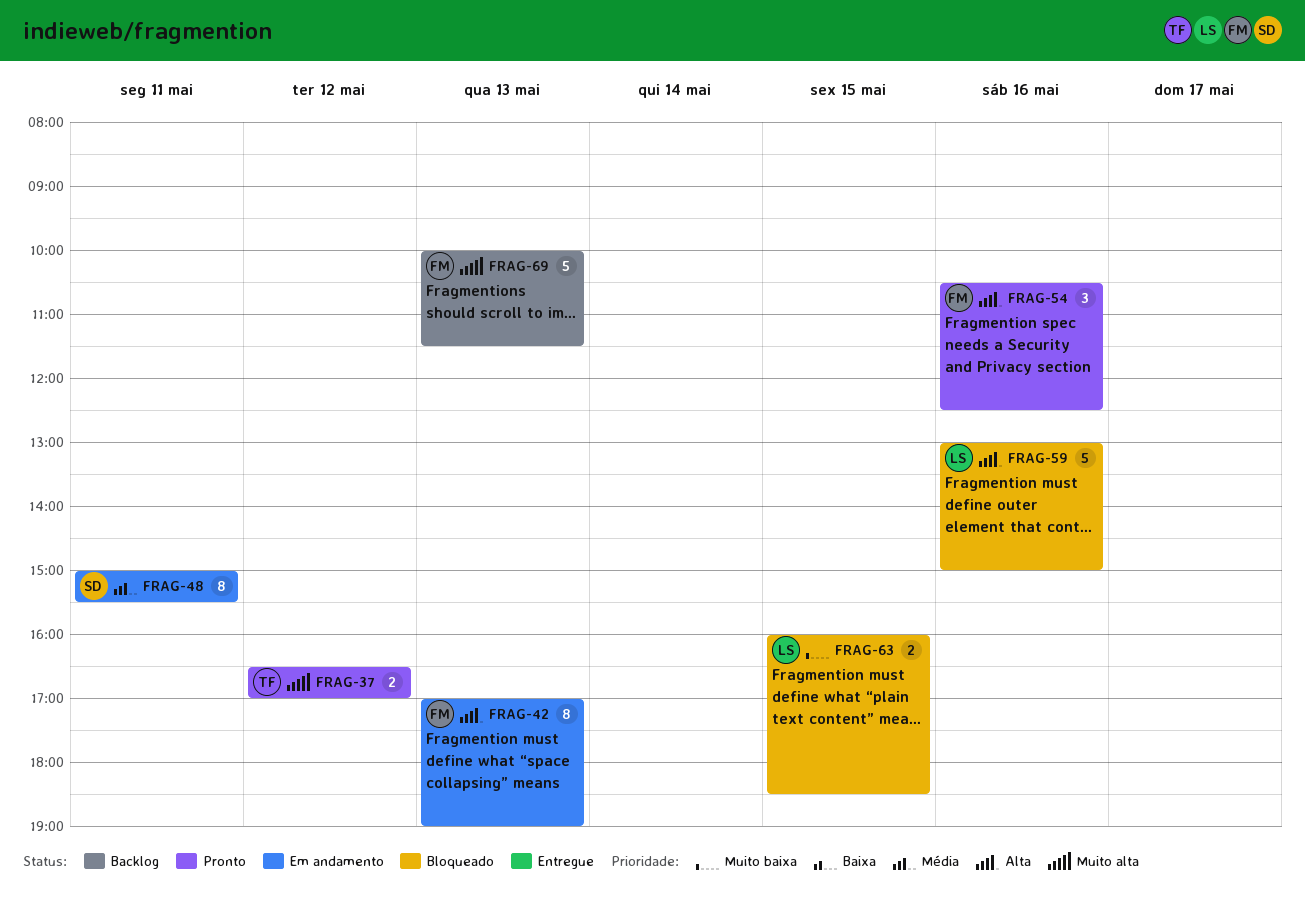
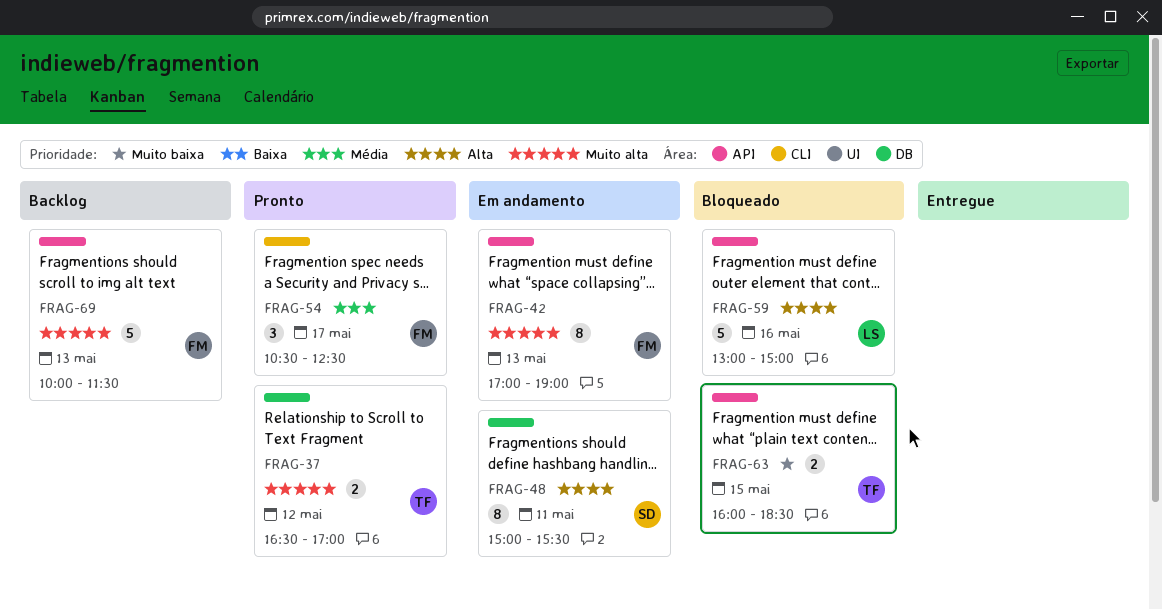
FRAG-42, priority: Alta -> Muito alta
FRAG-48, priority: Média -> Alta
FRAG-54, priority: Alta -> Média
FRAG-54, day: May 16 -> May 17
FRAG-63, owner: LS -> TF

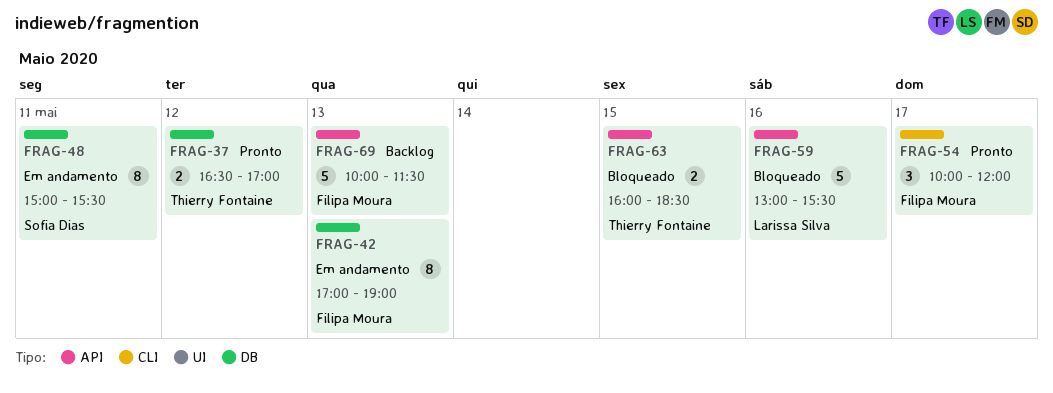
FRAG-42, label: API -> DB
FRAG-54, begins: 10:30 -> 10:00
FRAG-54, ends: 12:30 -> 12:00
FRAG-59, ends: 15:00 -> 15:30

